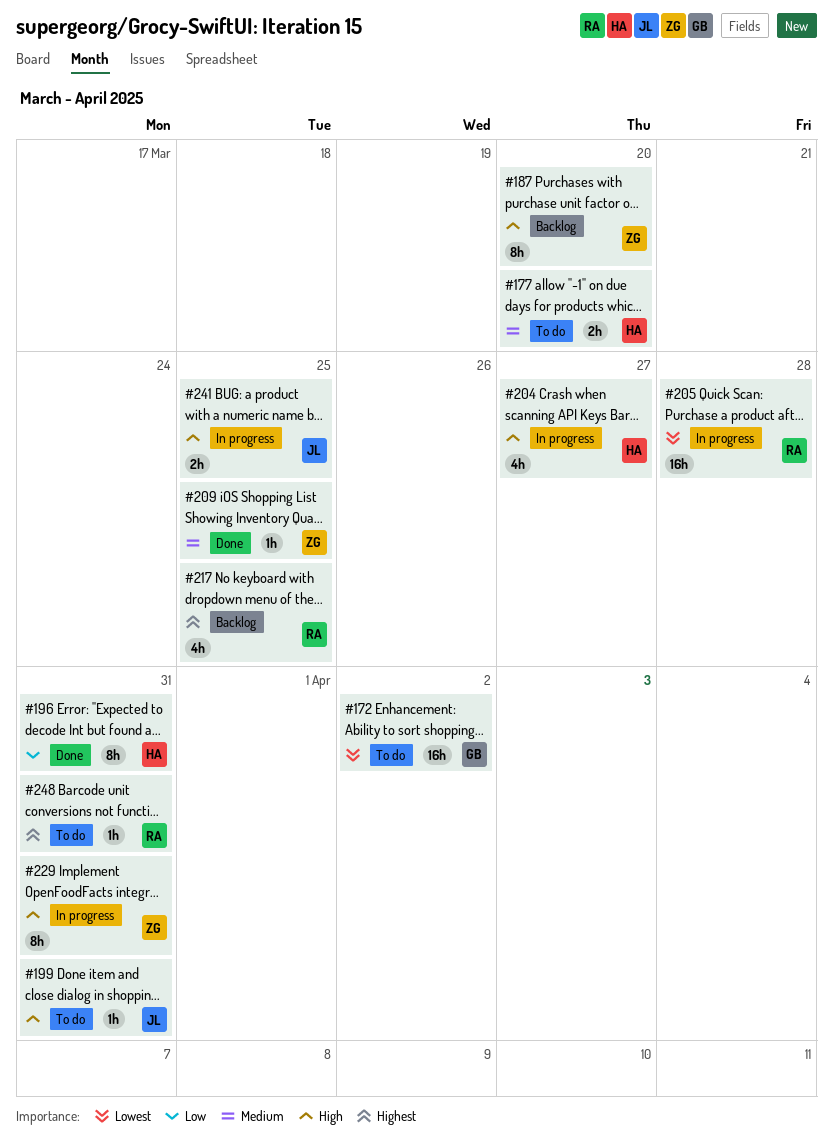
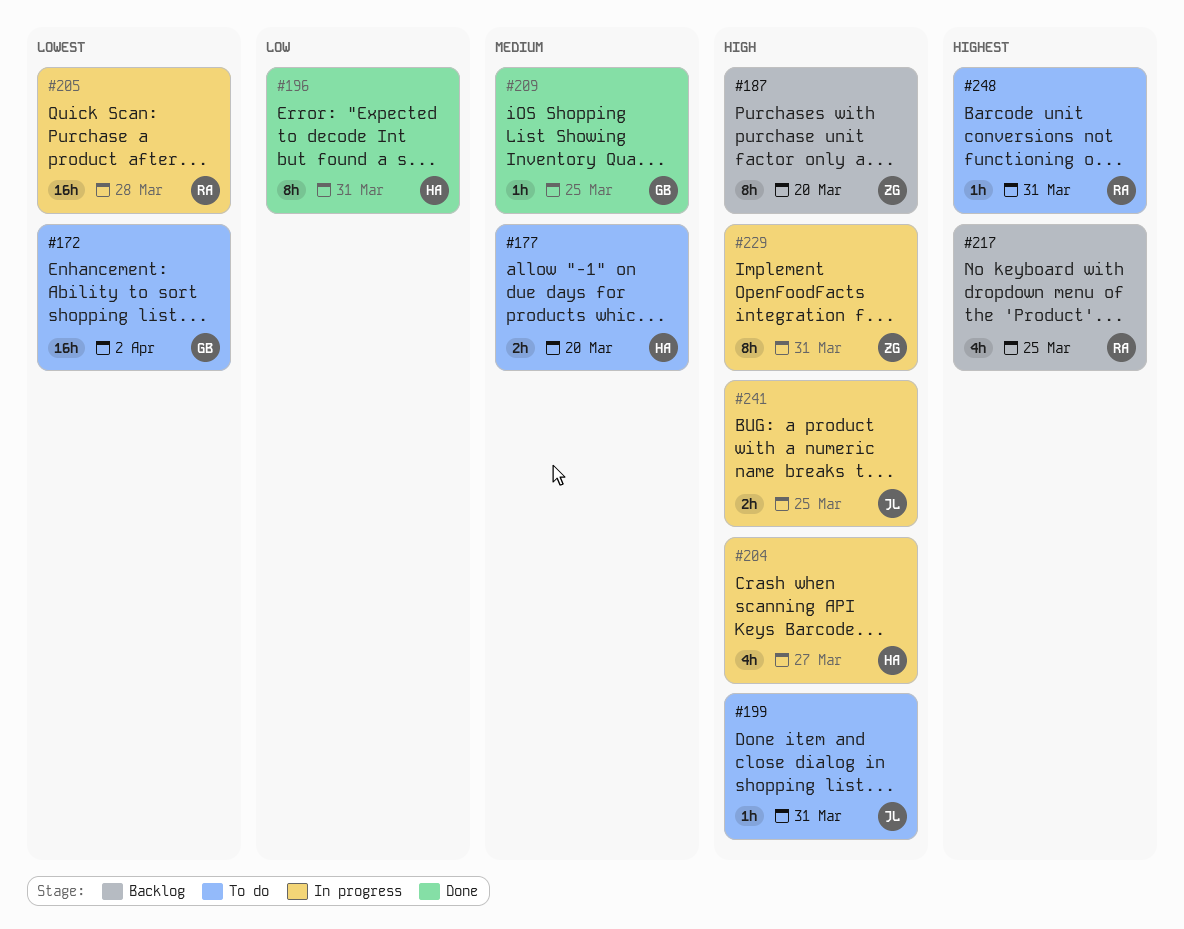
#209, owner: ZG -> GB

